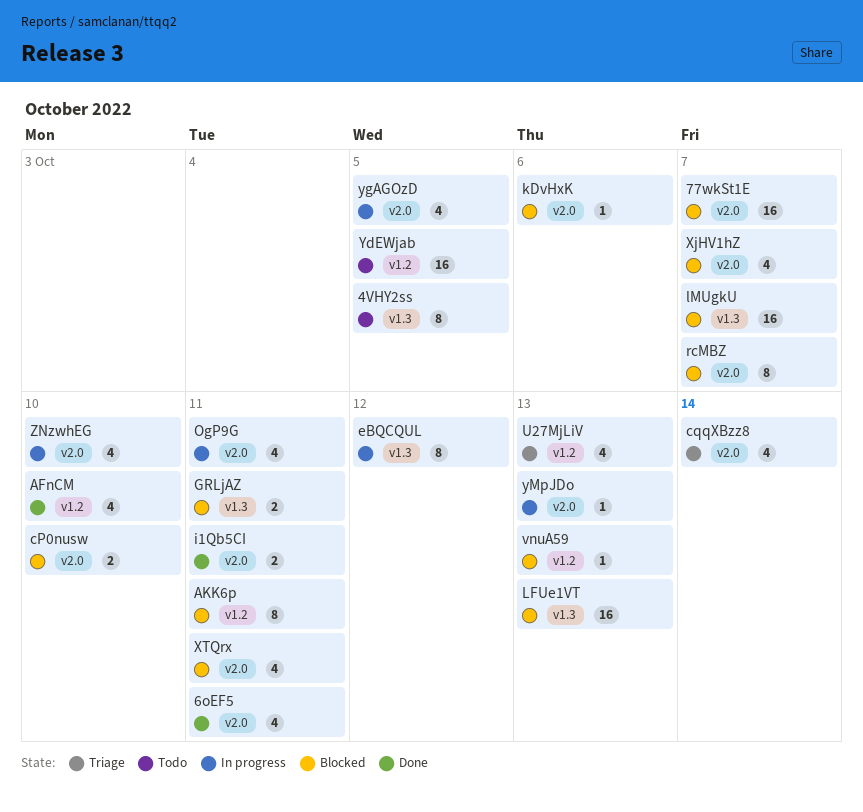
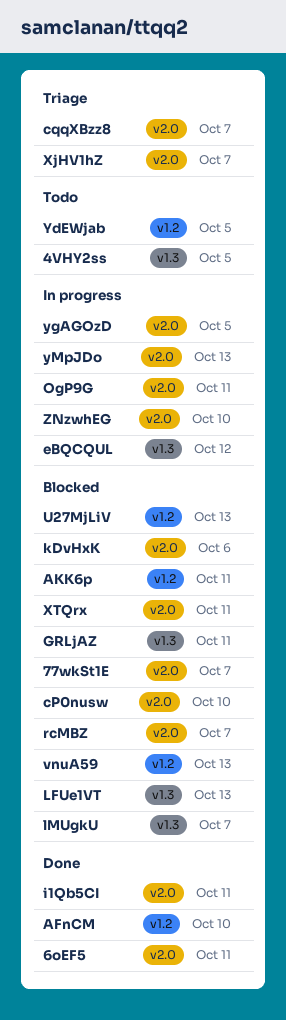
cqqXBzz8, due: Oct 14 -> Oct 7
U27MjLiV, status: Triage -> Blocked
XjHV1hZ, status: Blocked -> Triage

